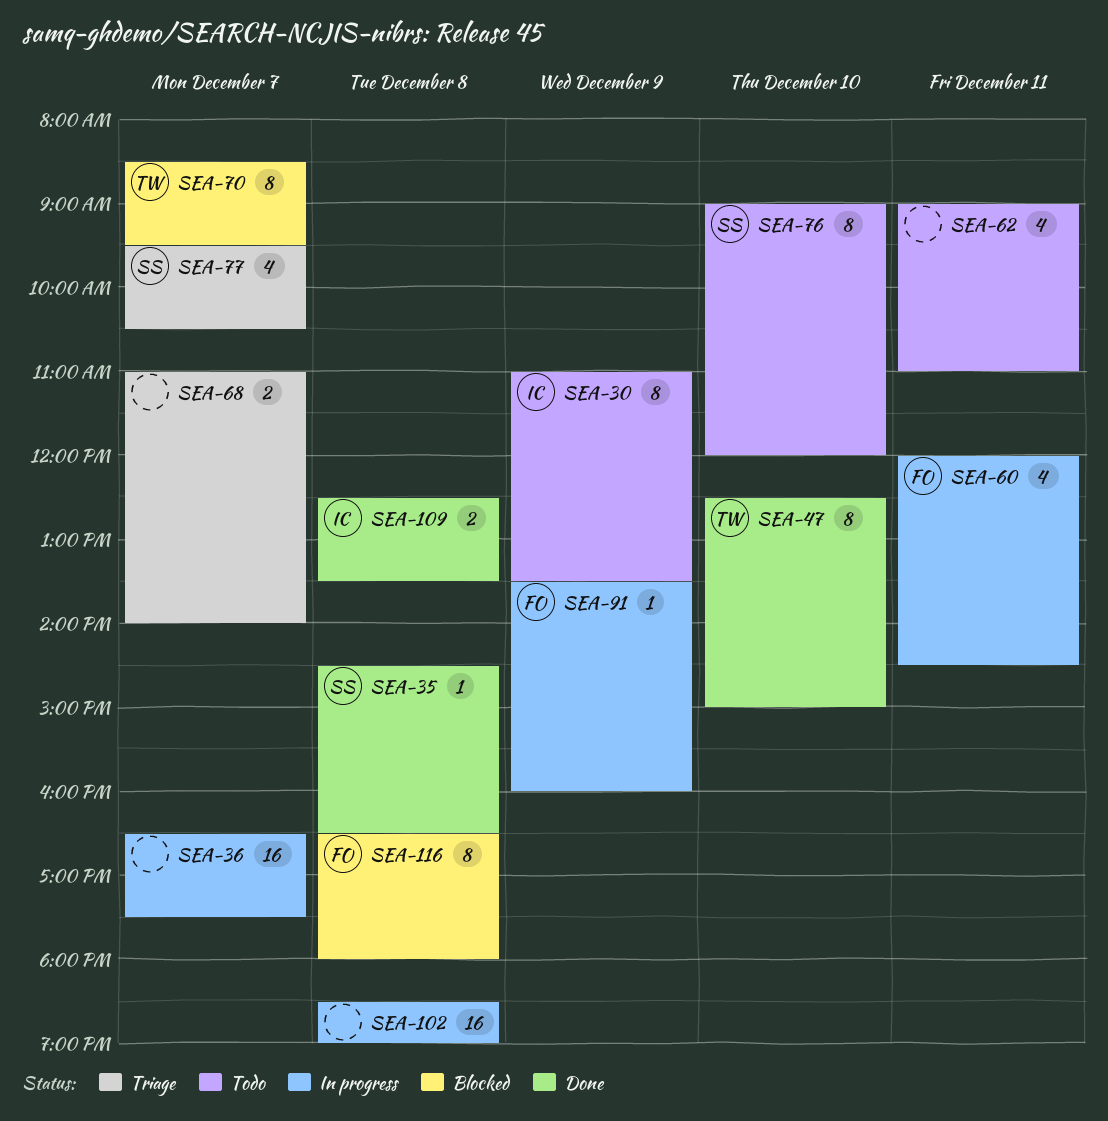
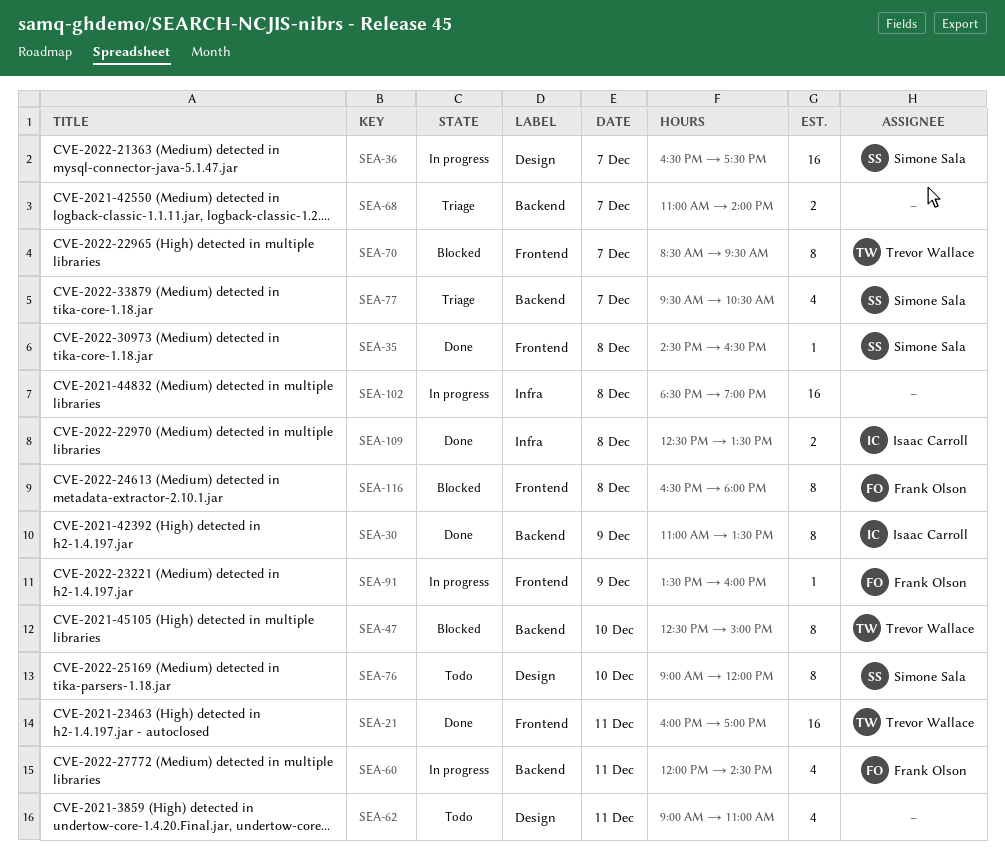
SEA-21: none -> present
SEA-30, status: Todo -> Done
SEA-36, owner: none -> Simone Sala
SEA-47, status: Done -> Blocked

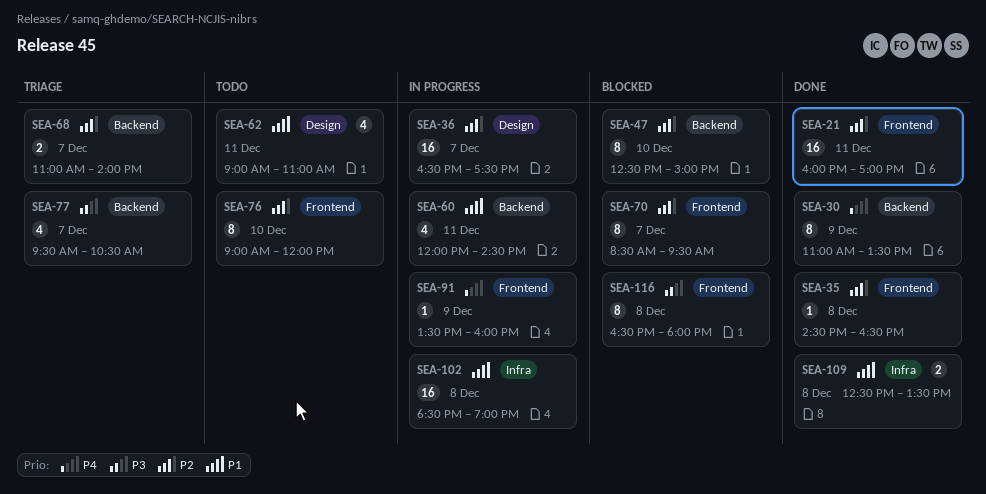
SEA-76, label: Design -> Frontend

